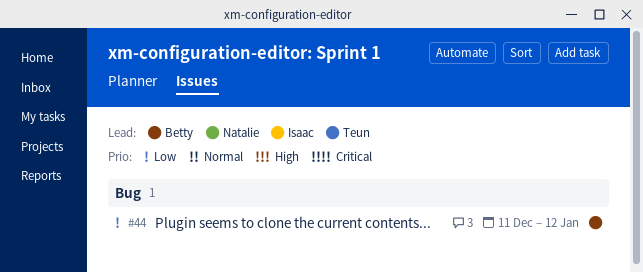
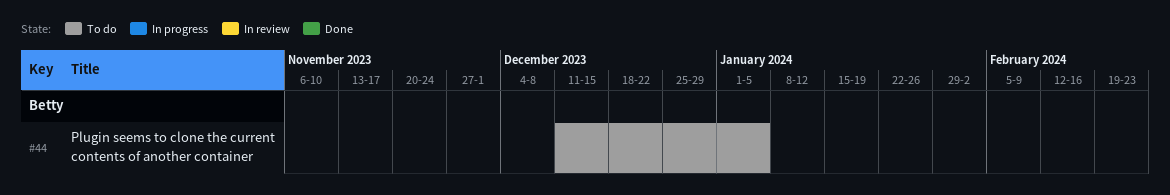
#44, due: Jan 12 -> Jan 5

